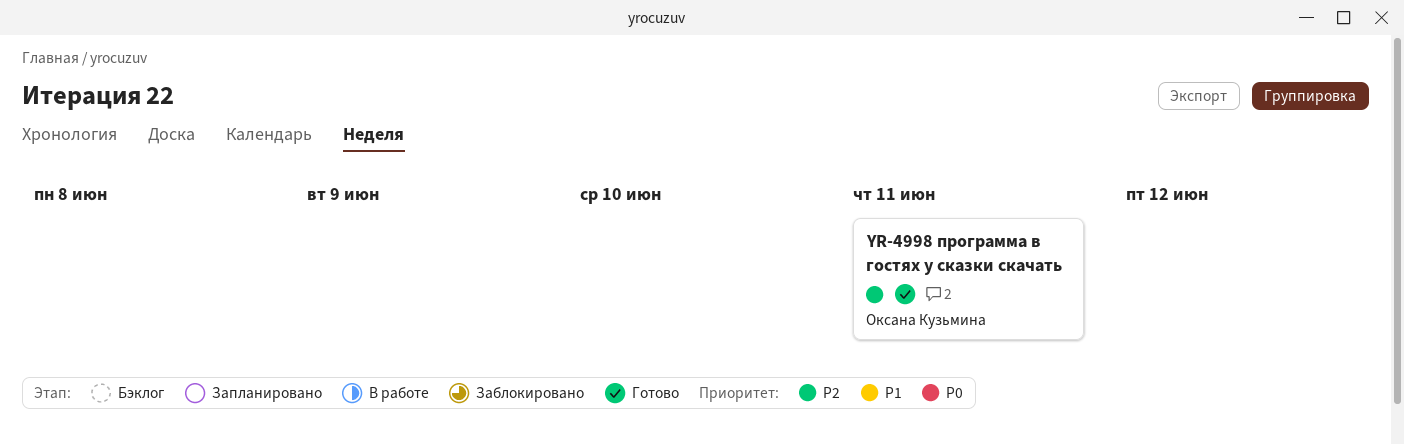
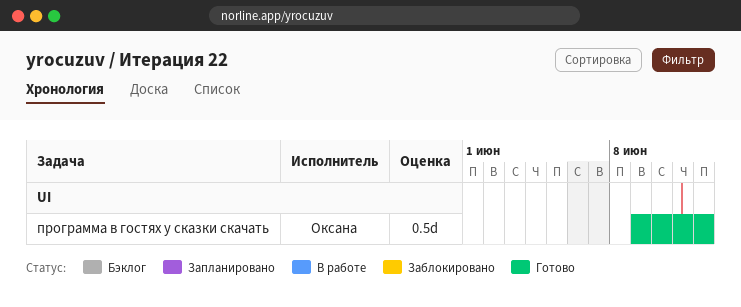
программа в гостях у сказки скачать, due: Jun 11 -> Jun 12

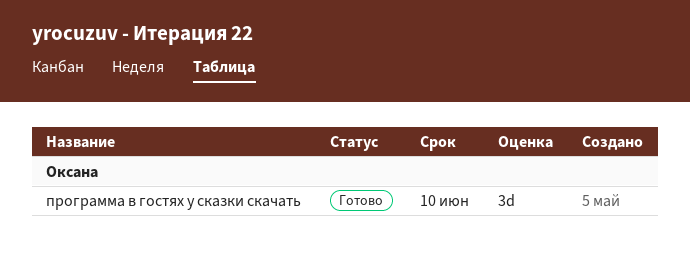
программа в гостях у сказки скачать, estimate: 0.5d -> 3d
программа в гостях у сказки скачать, due: Jun 12 -> Jun 10

